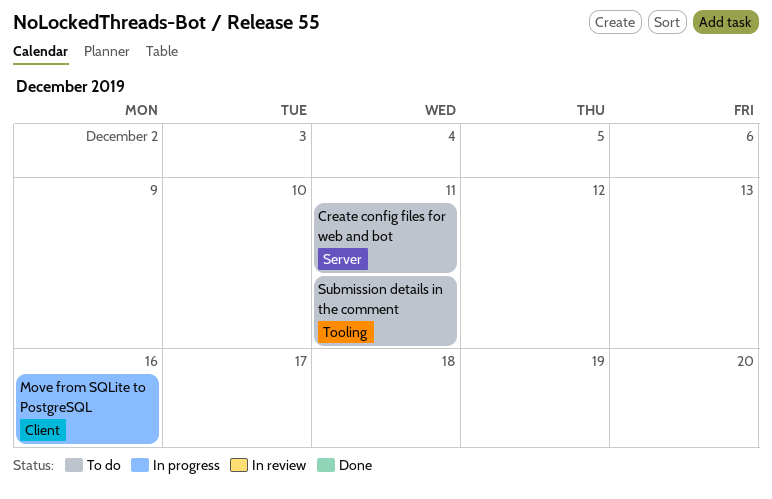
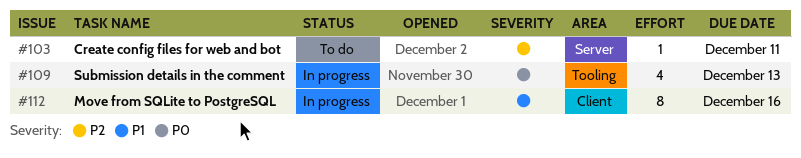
Submission details in the comment, status: To do -> In progress
Submission details in the comment, due: Dec 11 -> Dec 13

